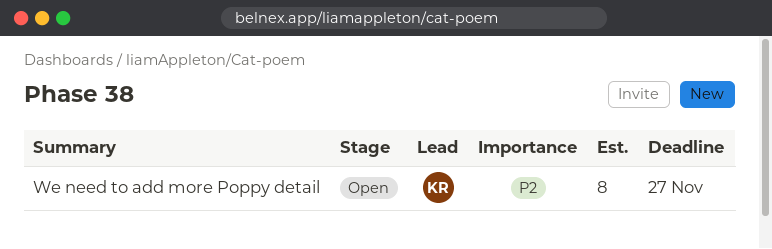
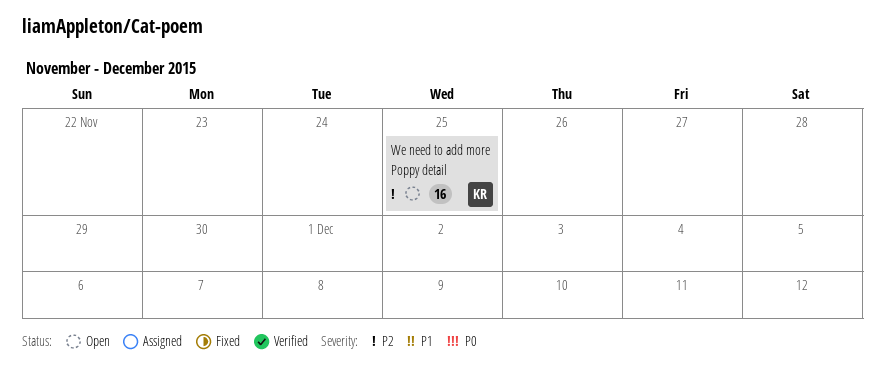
We need to add more Poppy detail, estimate: 8 -> 16
We need to add more Poppy detail, due: Nov 27 -> Nov 25

